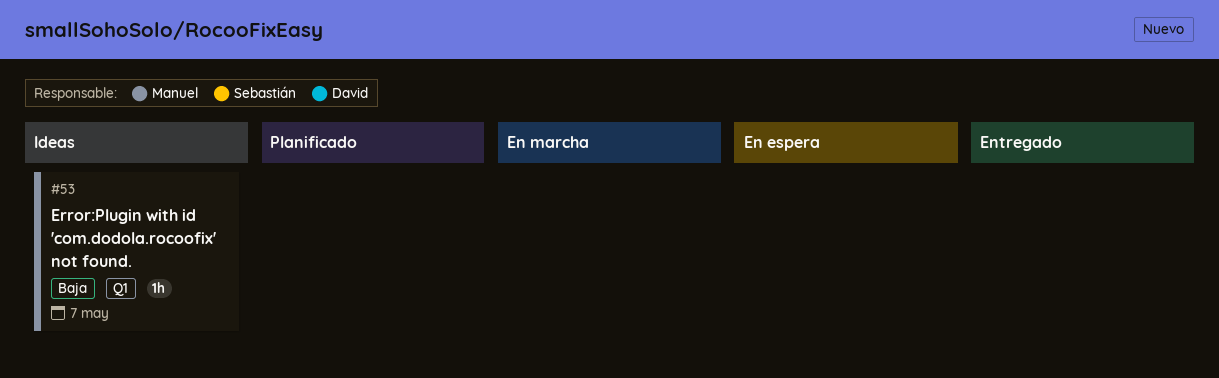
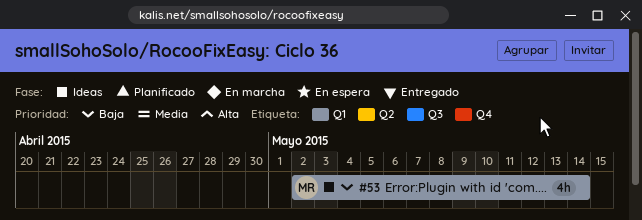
#53, estimate: 1h -> 4h
#53, due: May 7 -> May 14

